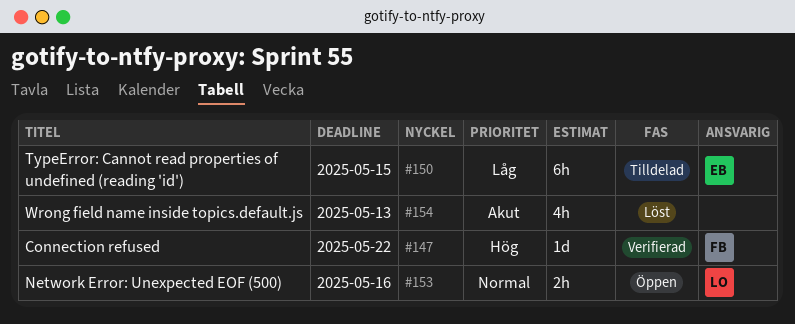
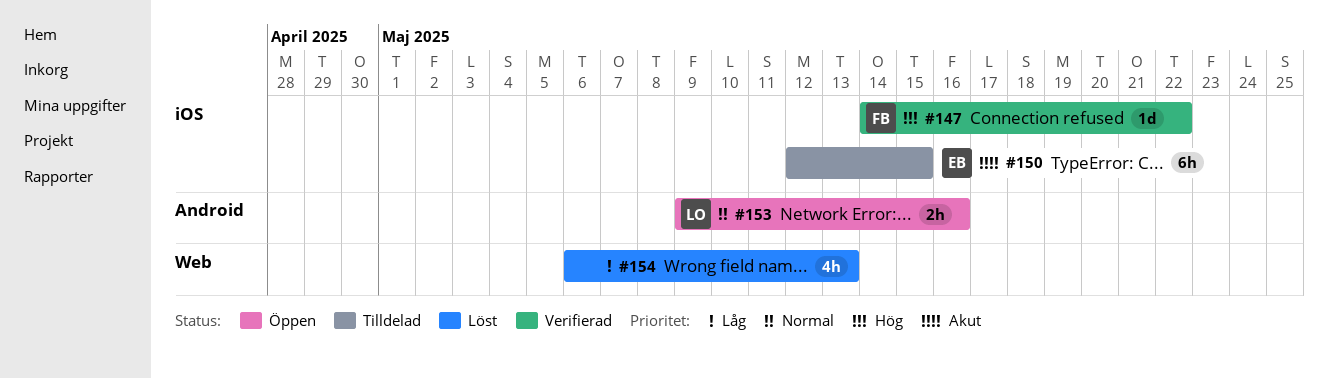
#150, priority: Låg -> Akut
#154, priority: Akut -> Låg

